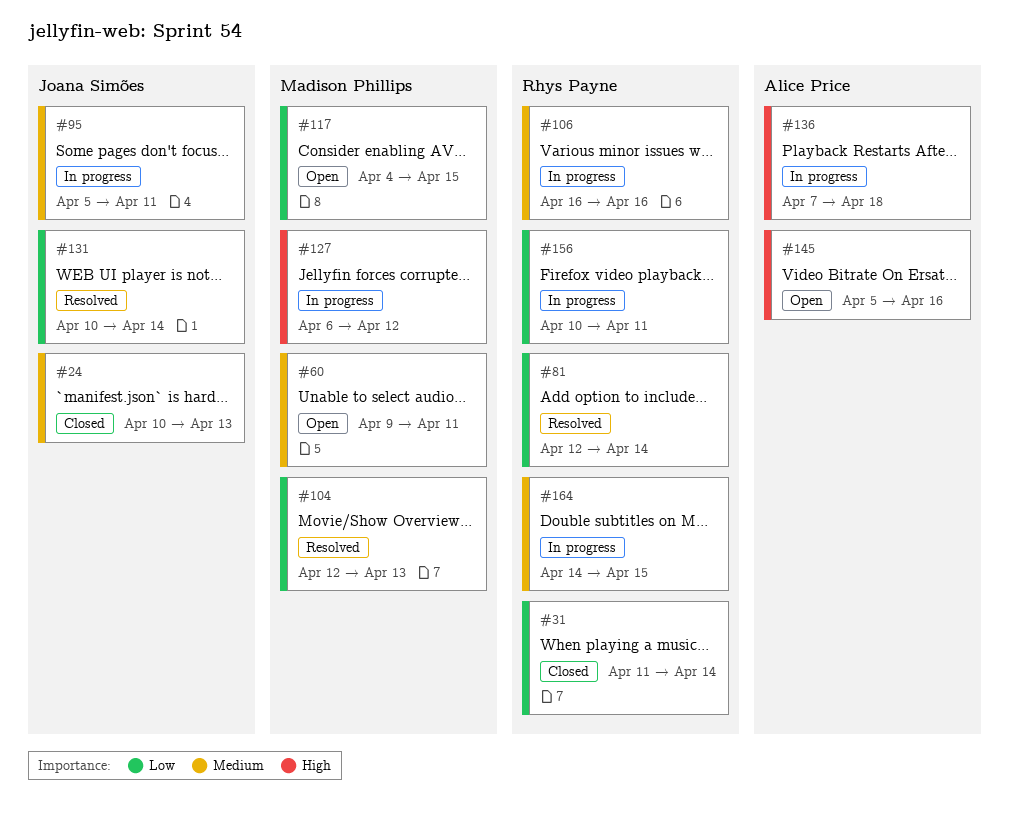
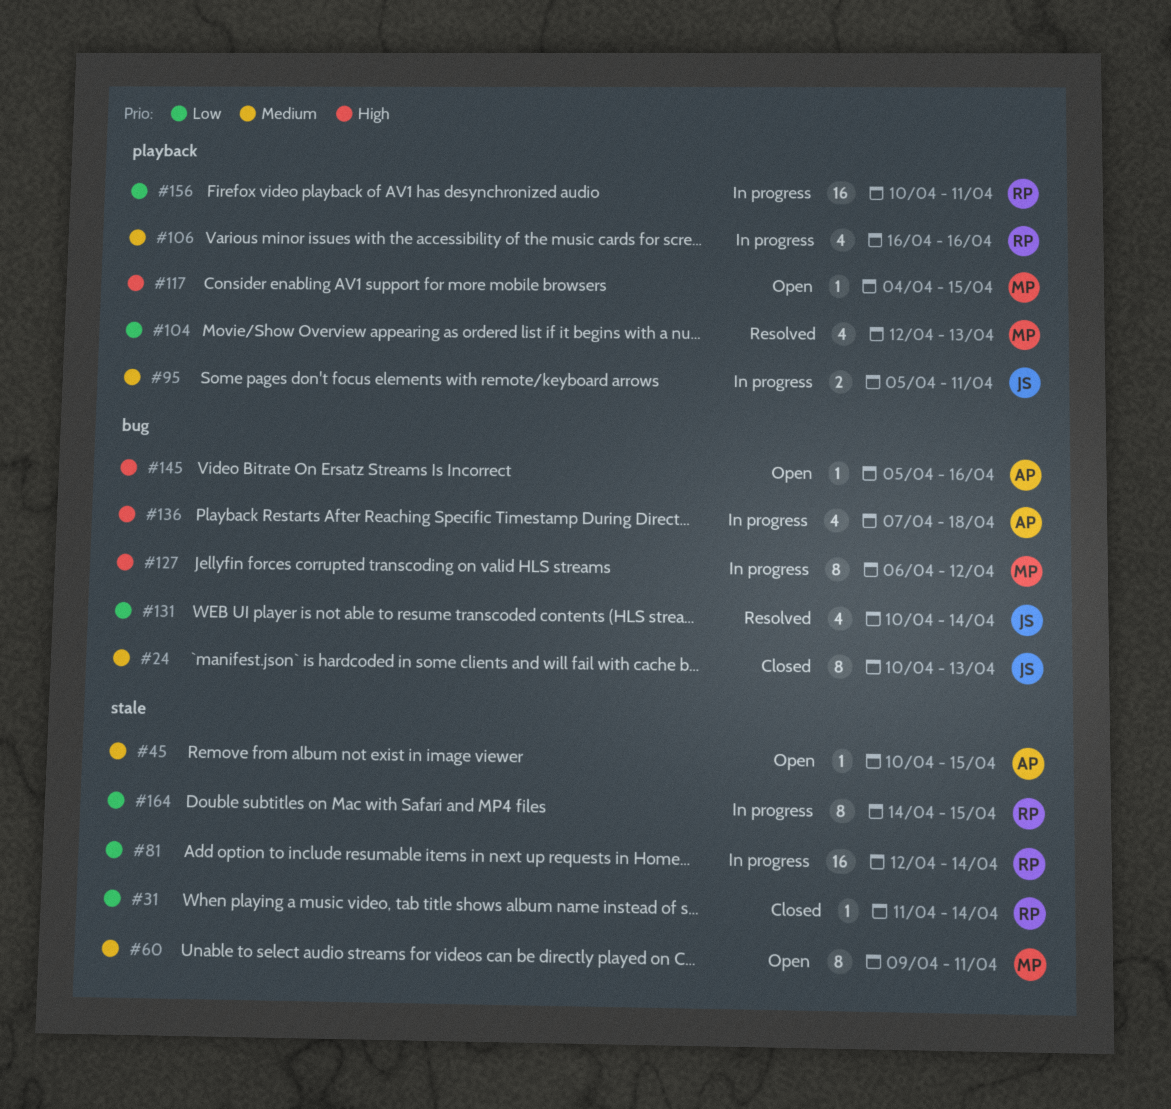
#45: none -> present
#81, status: Resolved -> In progress
#117, priority: Low -> High
#164, priority: Medium -> Low

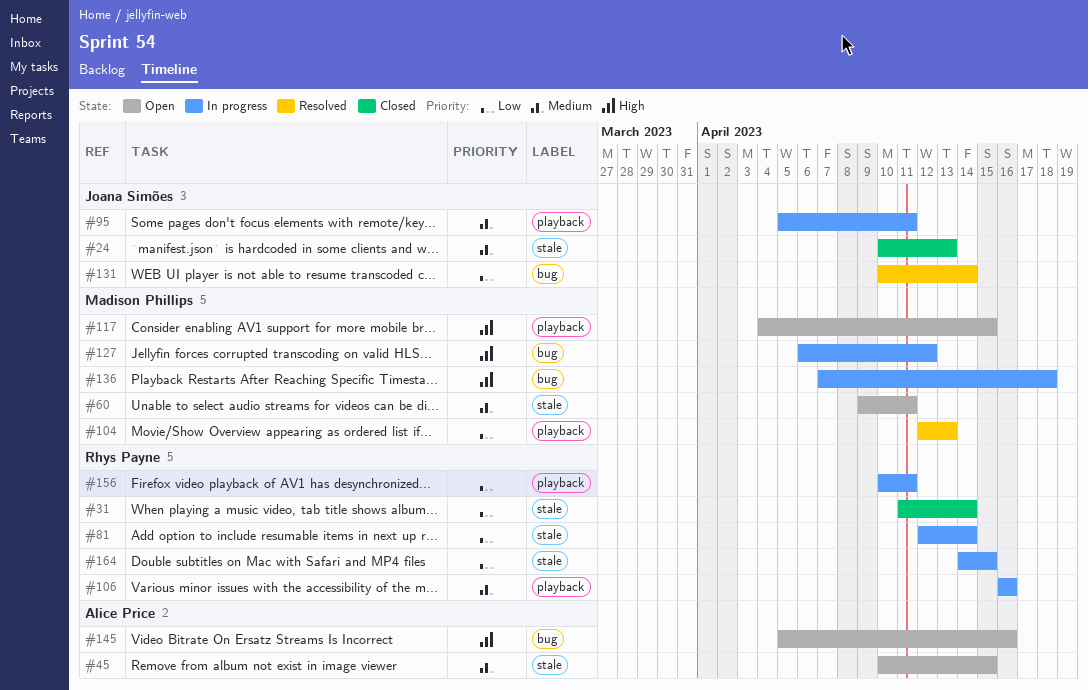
#24, label: bug -> stale
#136, owner: Alice Price -> Madison Phillips

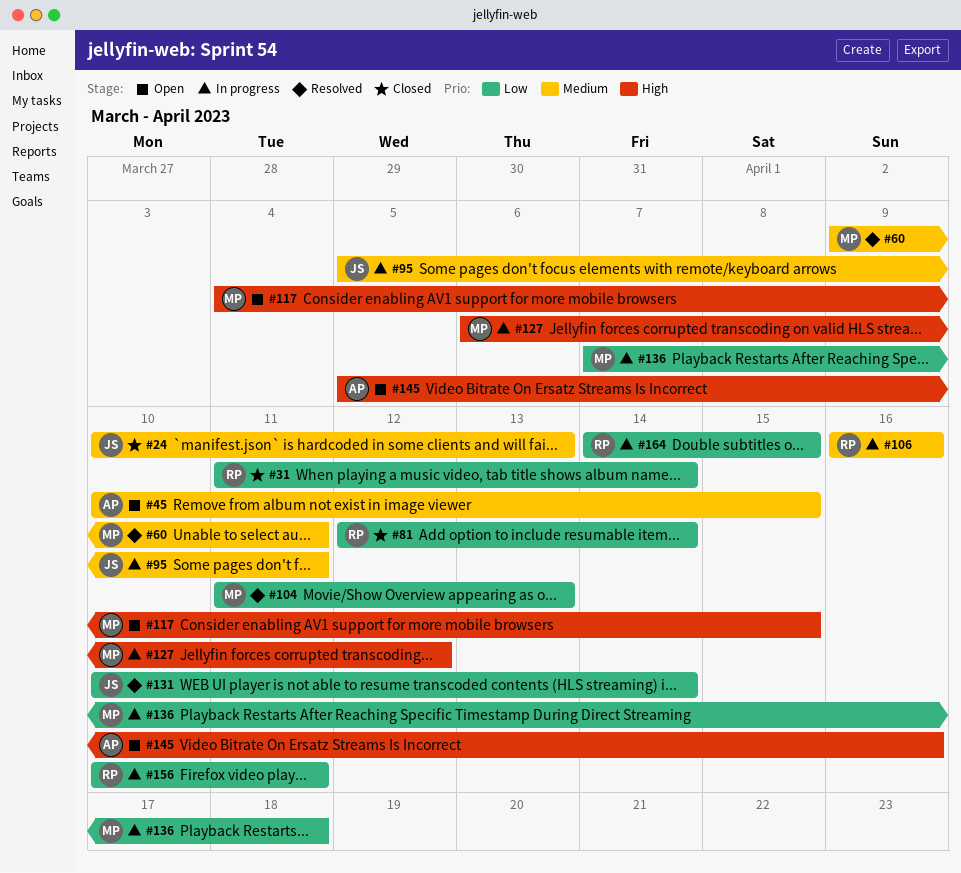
#60, status: Open -> Resolved
#81, status: In progress -> Closed
#104, start: Apr 12 -> Apr 11
#136, priority: High -> Low

